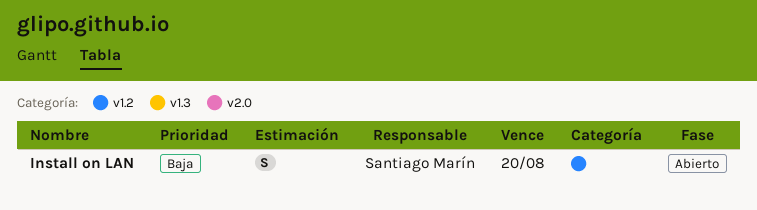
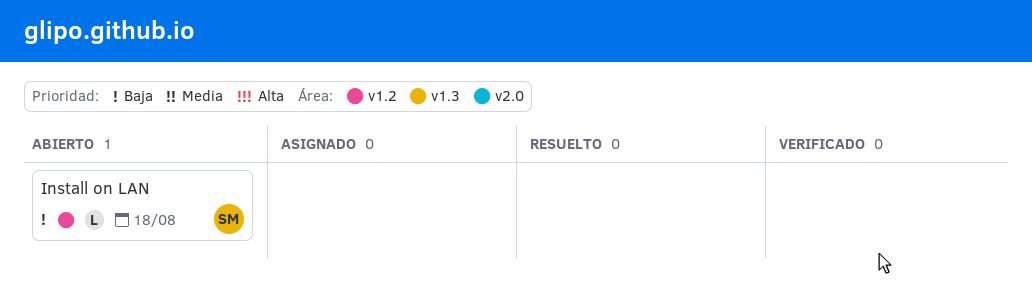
Install on LAN, estimate: S -> L
Install on LAN, due: Aug 20 -> Aug 18

